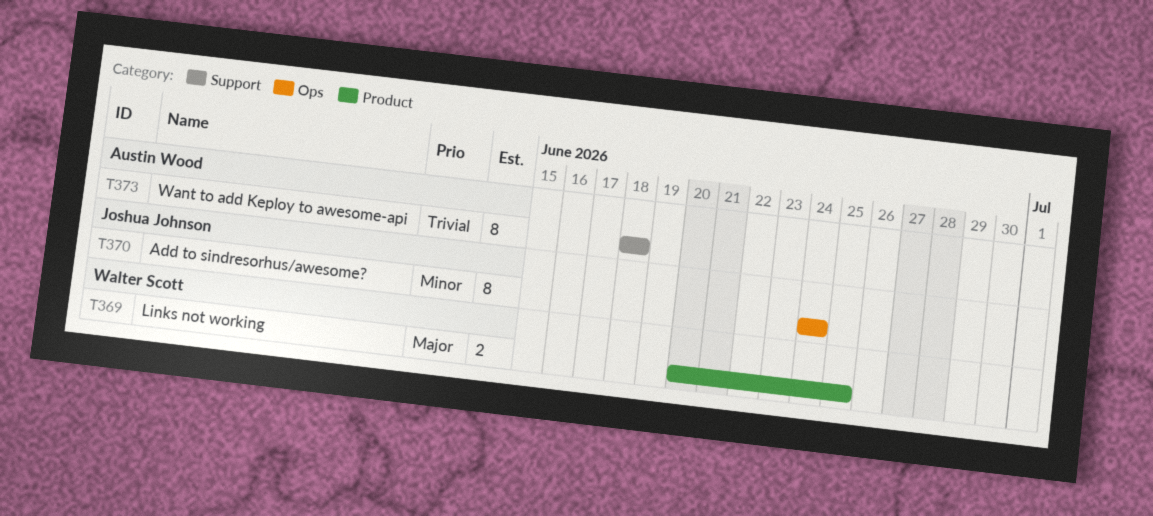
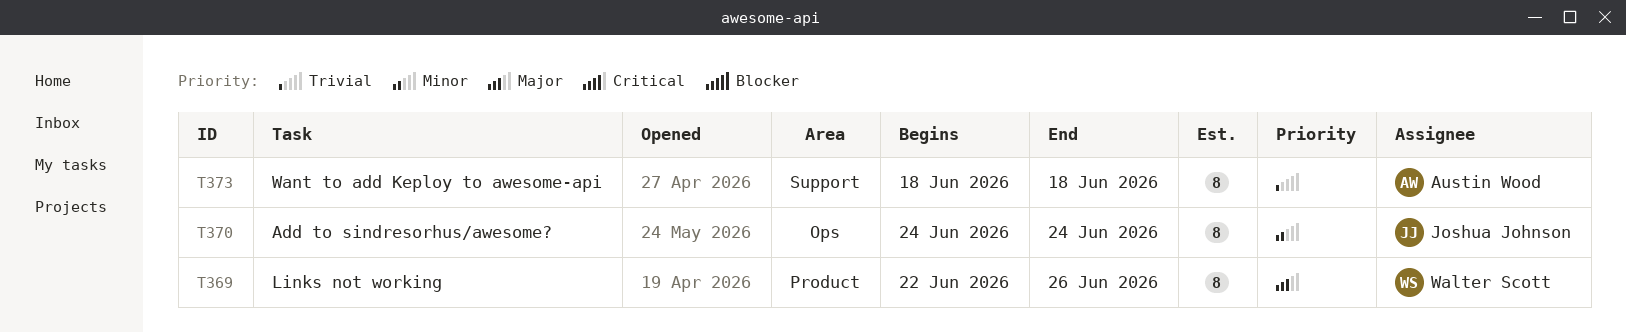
T369, estimate: 2 -> 8
T369, start: Jun 20 -> Jun 22
T369, due: Jun 25 -> Jun 26

